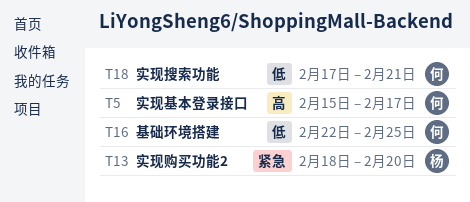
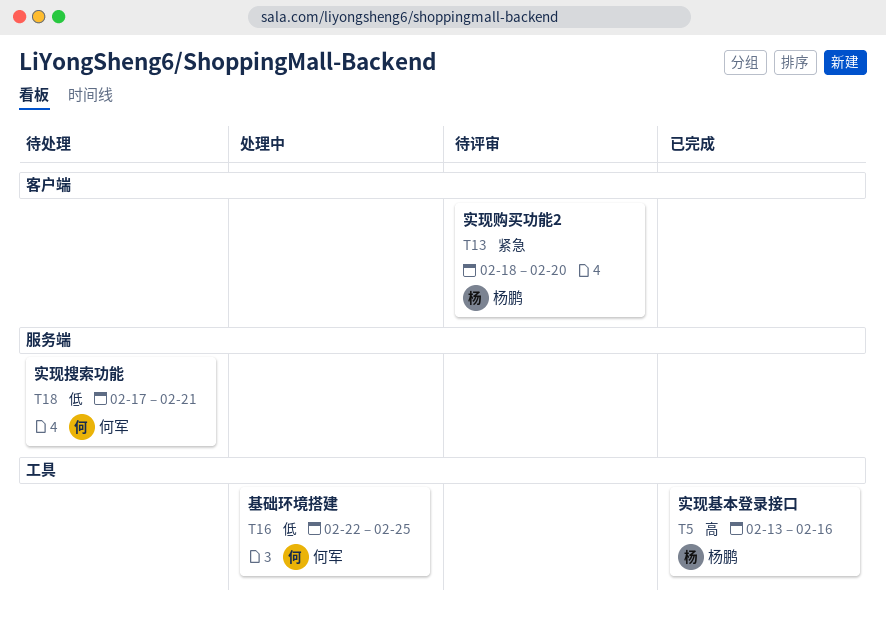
T5, owner: 何军 -> 杨鹏
T5, start: Feb 15 -> Feb 13
T5, due: Feb 17 -> Feb 16

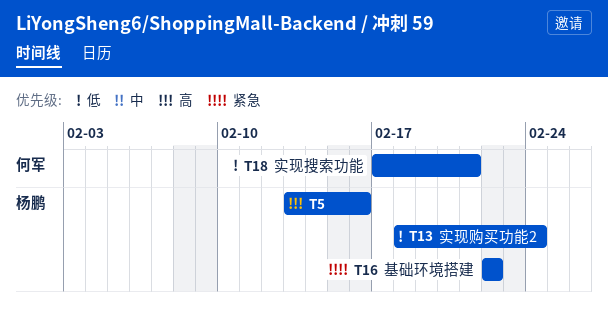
T13, priority: 紧急 -> 低
T13, due: Feb 20 -> Feb 24
T16, owner: 何军 -> 杨鹏
T16, priority: 低 -> 紧急
T16, due: Feb 25 -> Feb 22

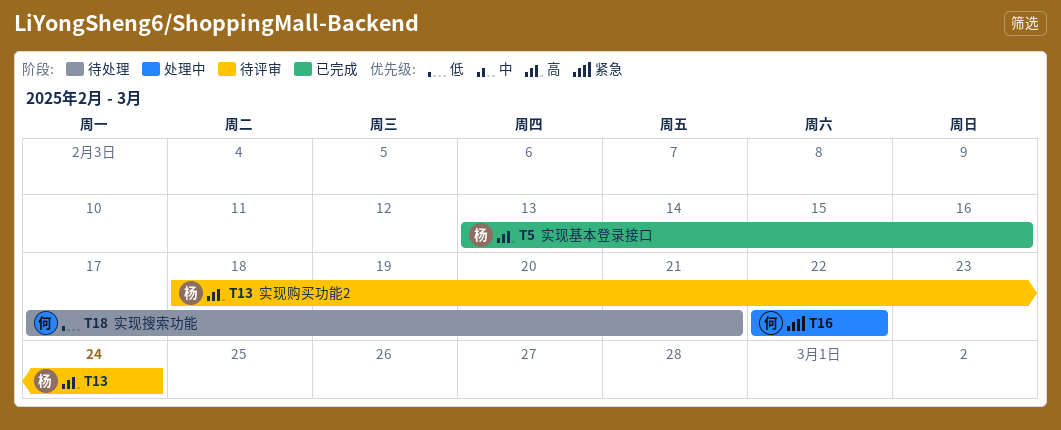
T13, priority: 低 -> 高
T16, owner: 杨鹏 -> 何军

